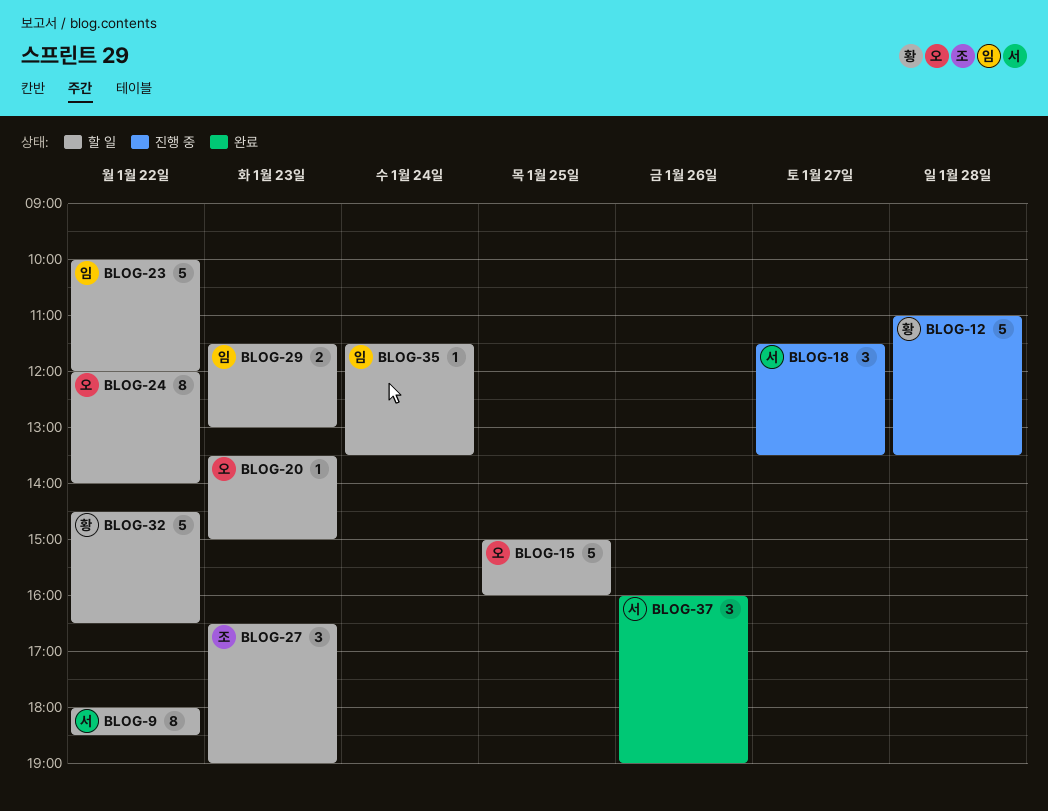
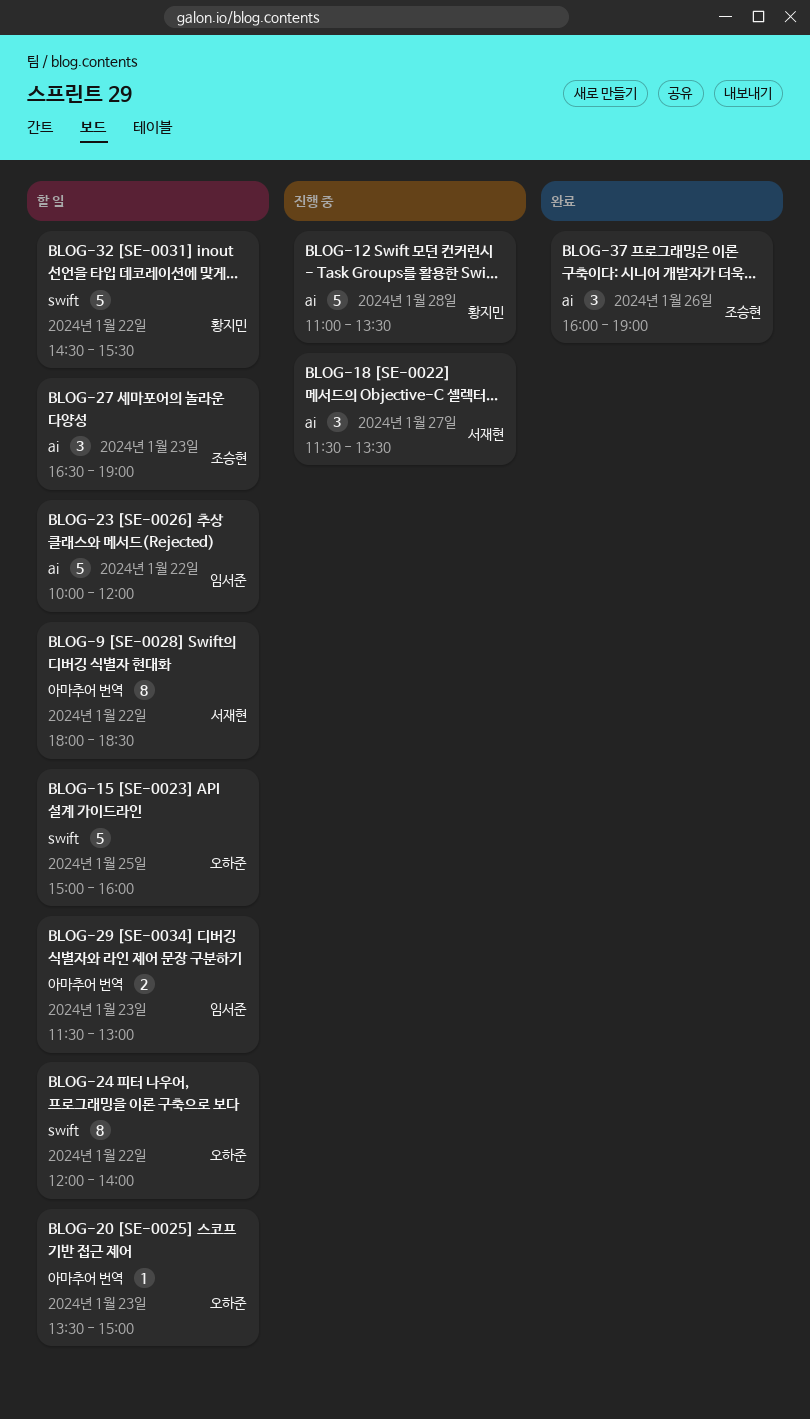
BLOG-32, ends: 16:30 -> 15:30
BLOG-35: present -> none
BLOG-37, owner: 서재현 -> 조승현

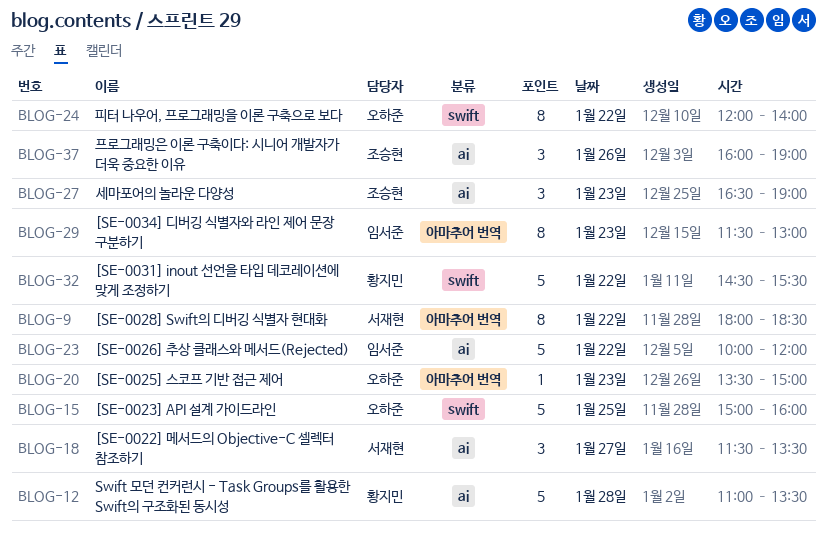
BLOG-29, estimate: 2 -> 8

